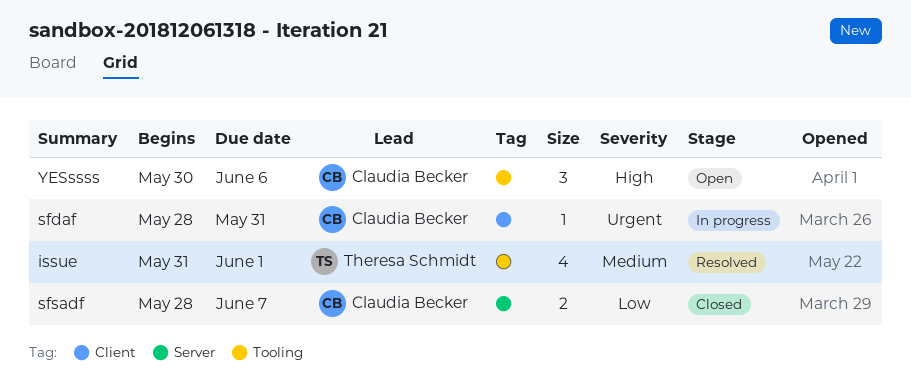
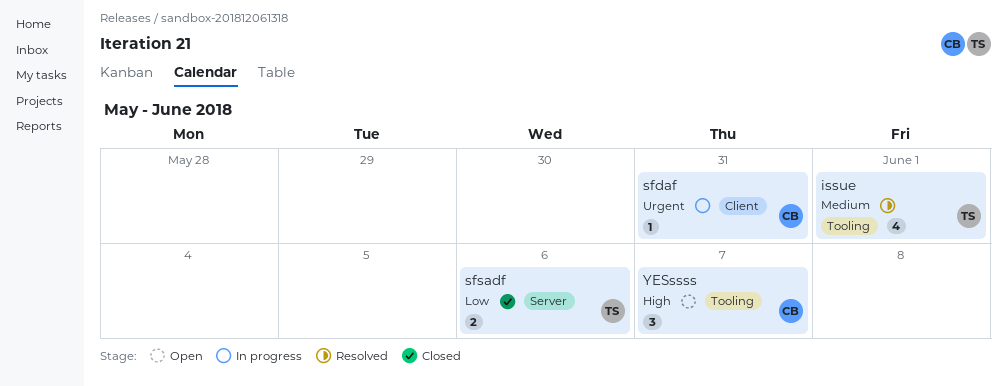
sfsadf, owner: Claudia Becker -> Theresa Schmidt
sfsadf, due: Jun 7 -> Jun 6
YESssss, due: Jun 6 -> Jun 7

